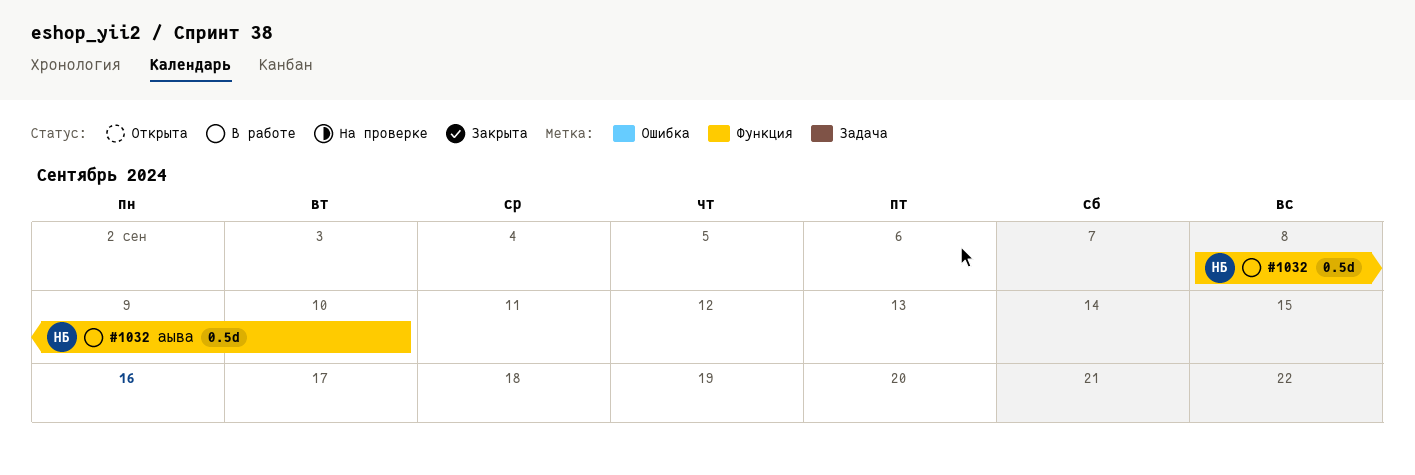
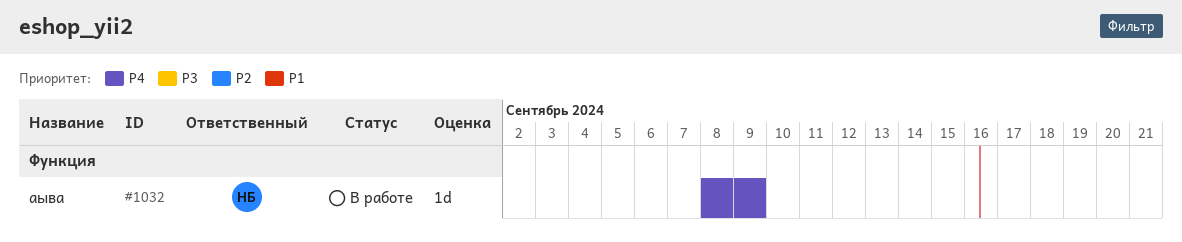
#1032, estimate: 0.5d -> 1d
#1032, due: Sep 10 -> Sep 9

